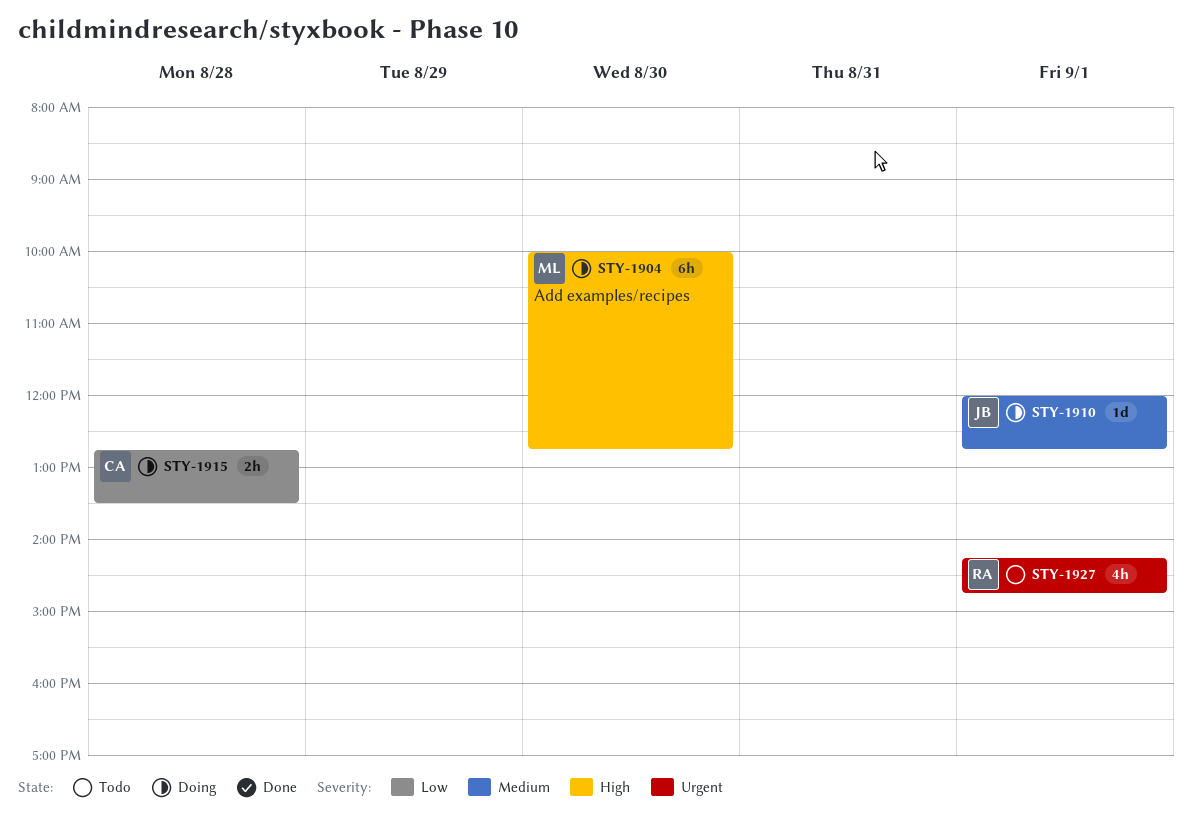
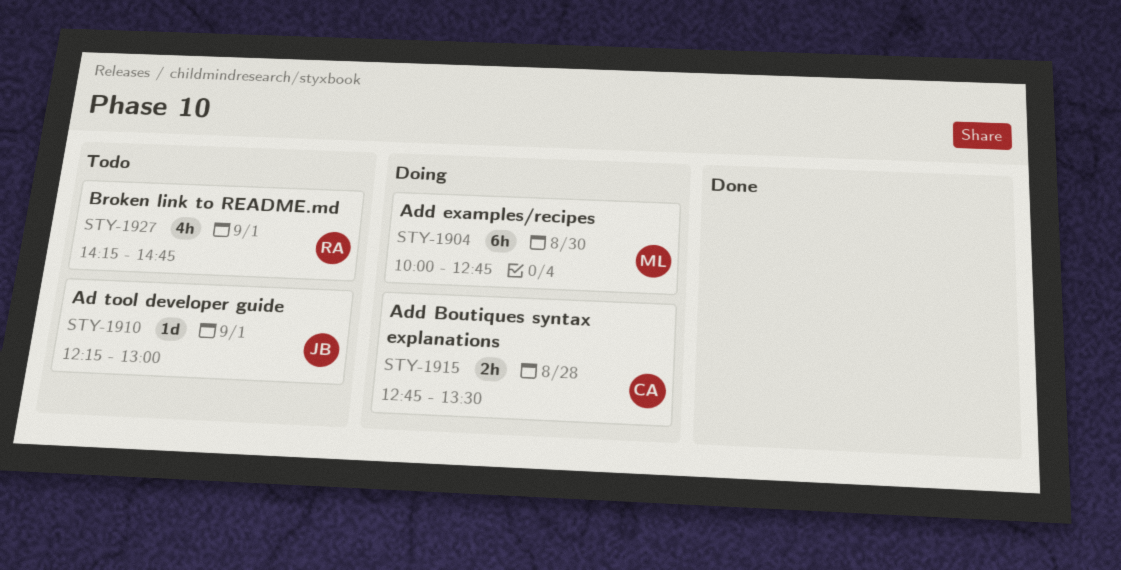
STY-1910, status: Doing -> Todo
STY-1910, begins: 12:00 -> 12:15
STY-1910, ends: 12:45 -> 13:00

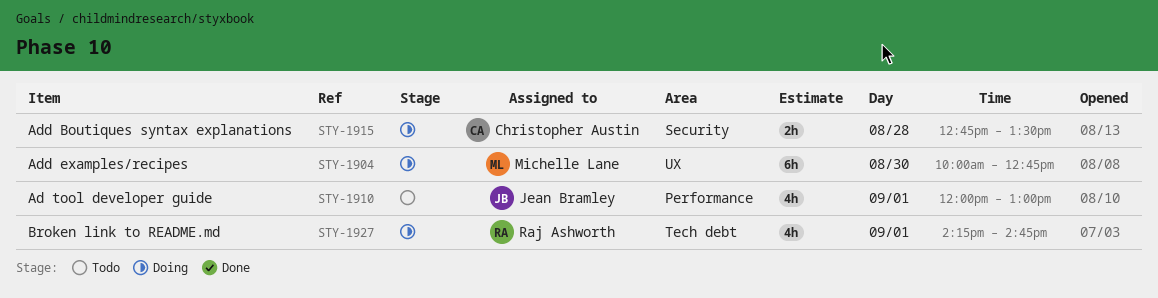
STY-1910, estimate: 1d -> 4h
STY-1910, begins: 12:15 -> 12:00
STY-1927, status: Todo -> Doing

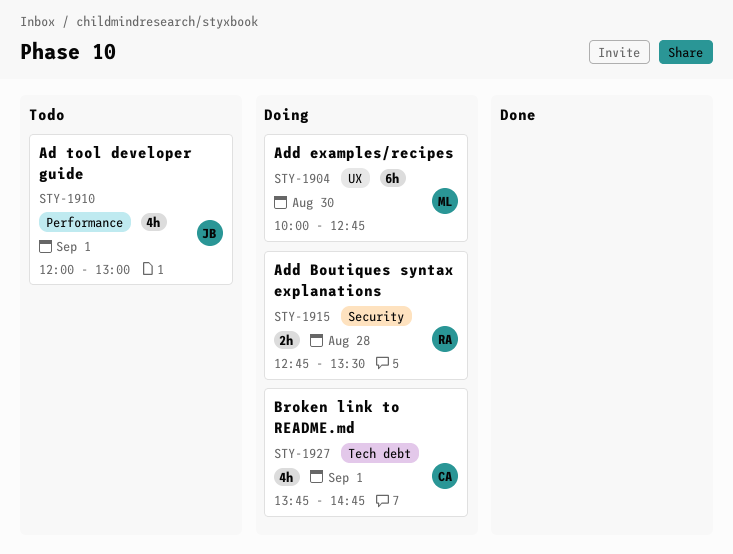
STY-1915, owner: Christopher Austin -> Raj Ashworth
STY-1927, owner: Raj Ashworth -> Christopher Austin
STY-1927, begins: 14:15 -> 13:45

